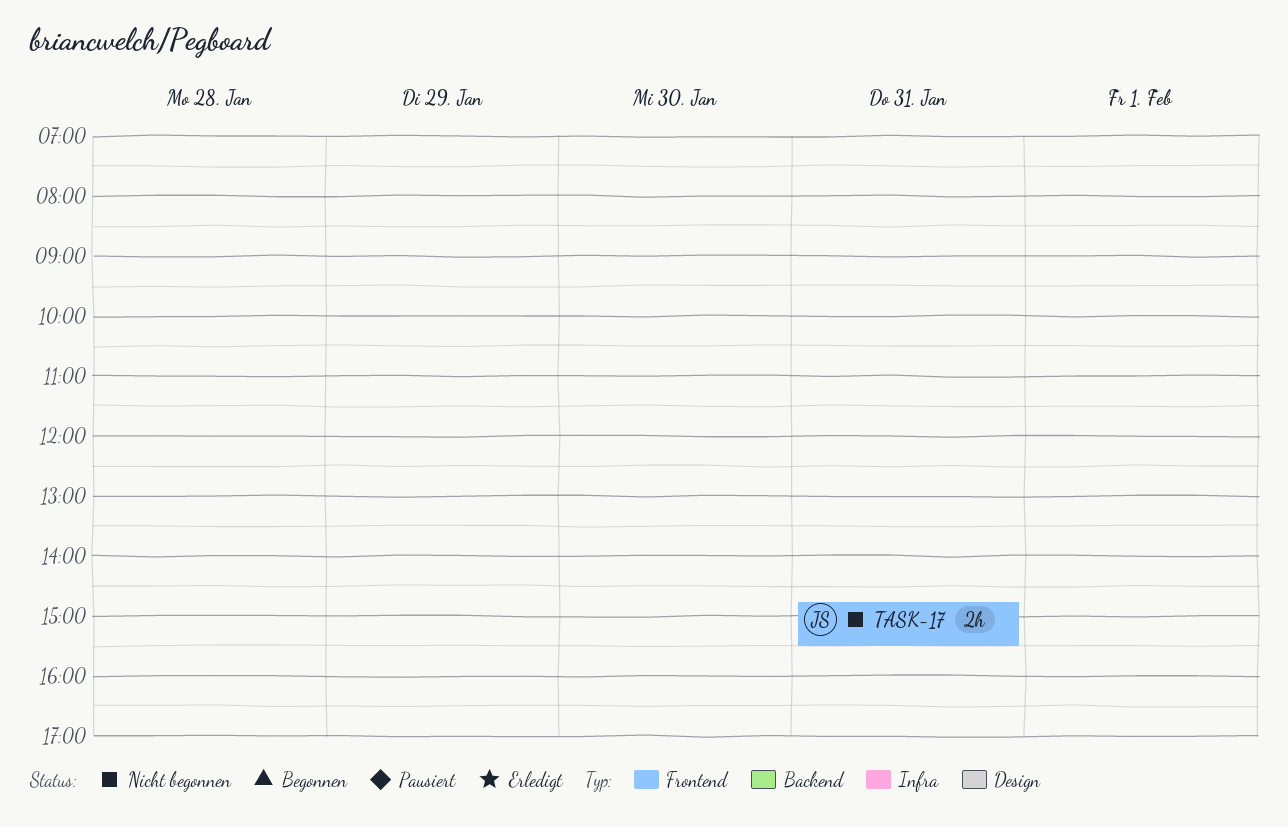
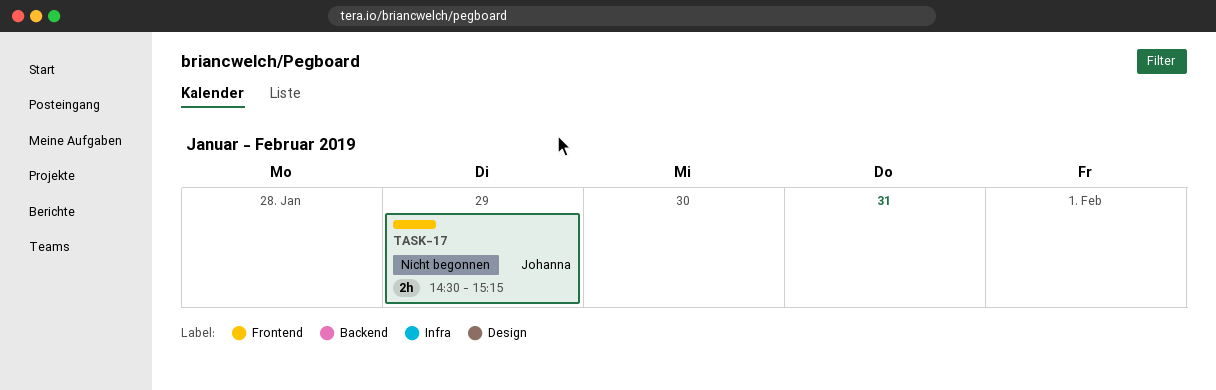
TASK-17, day: Jan 31 -> Jan 29
TASK-17, begins: 14:45 -> 14:30
TASK-17, ends: 15:30 -> 15:15

